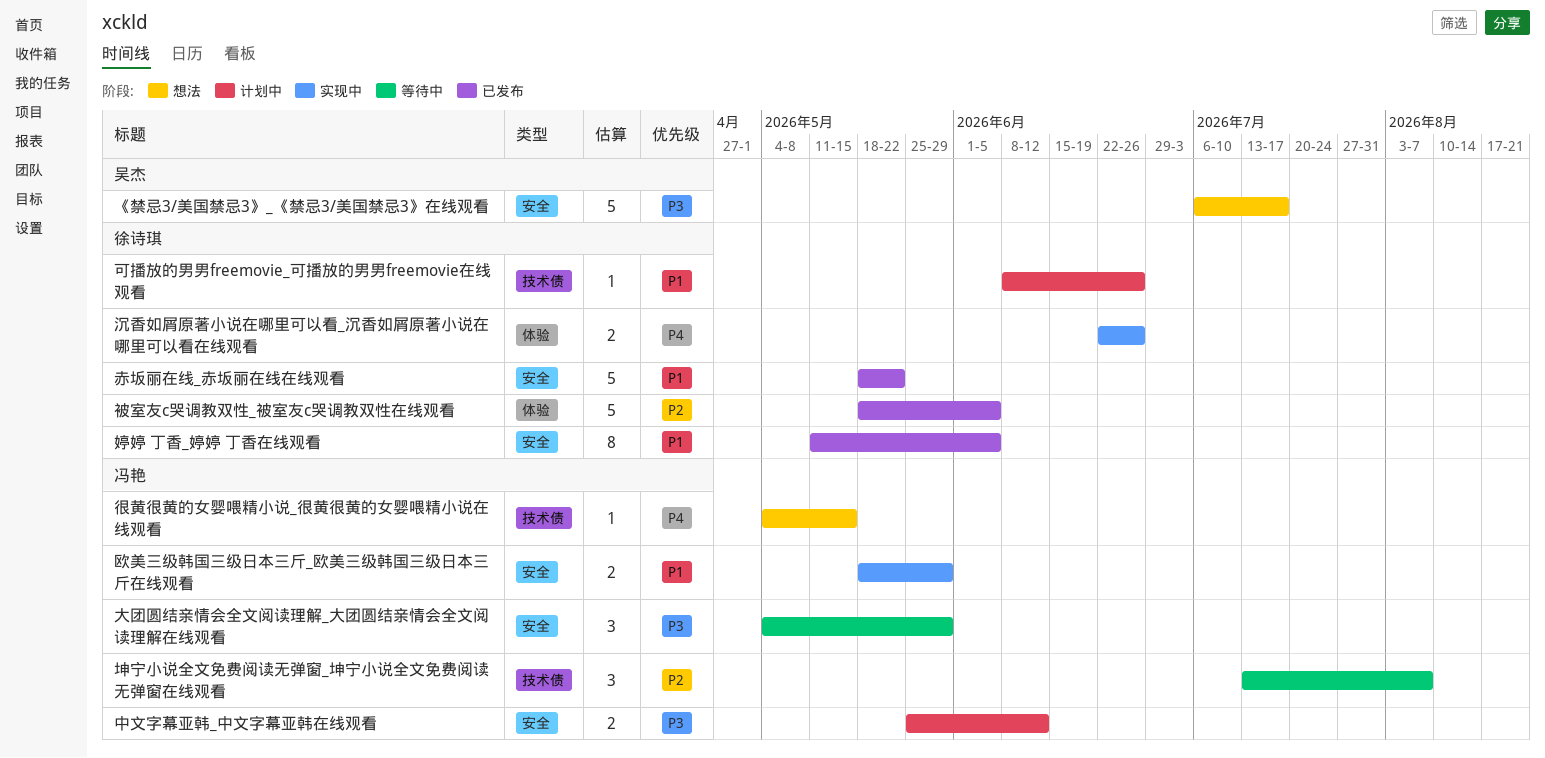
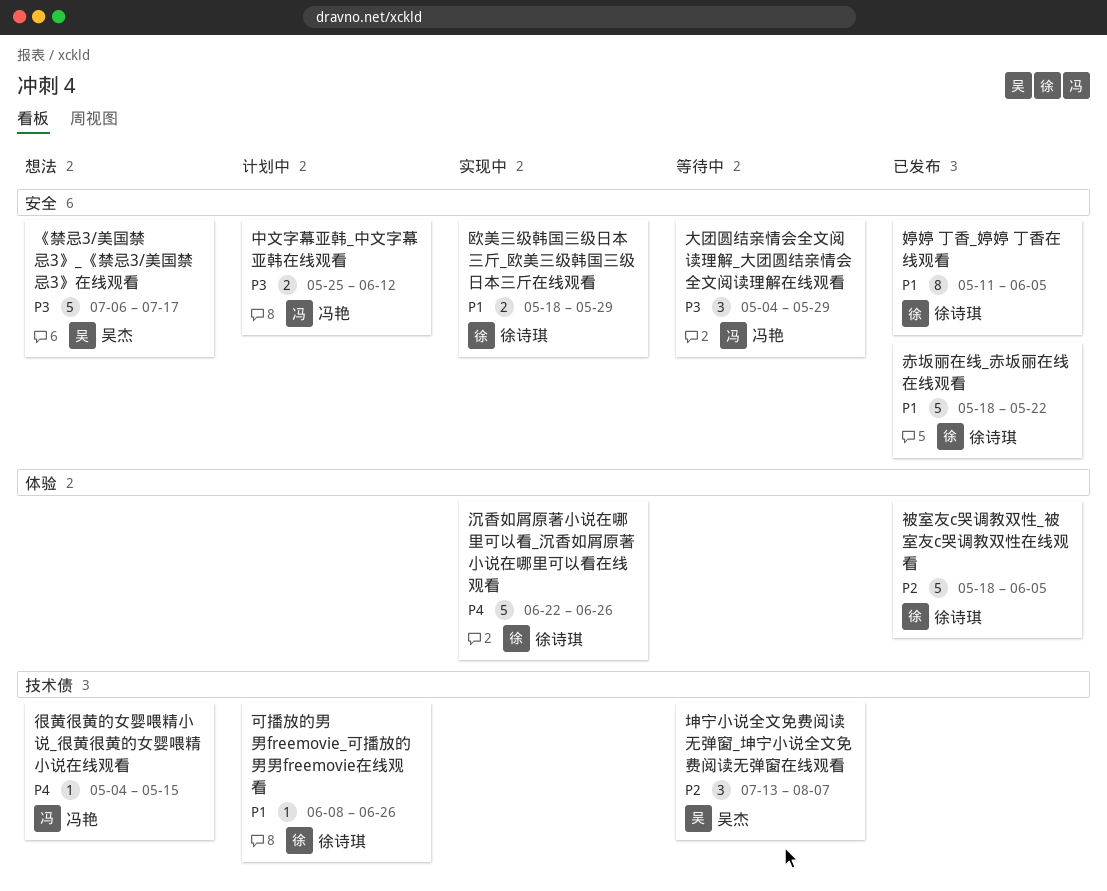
坤宁小说全文免费阅读无弹窗_坤宁小说全文免费阅读无弹窗在线观看, owner: 冯艳 -> 吴杰
欧美三级韩国三级日本三斤_欧美三级韩国三级日本三斤在线观看, owner: 冯艳 -> 徐诗琪
沉香如屑原著小说在哪里可以看_沉香如屑原著小说在哪里可以看在线观看, estimate: 2 -> 5

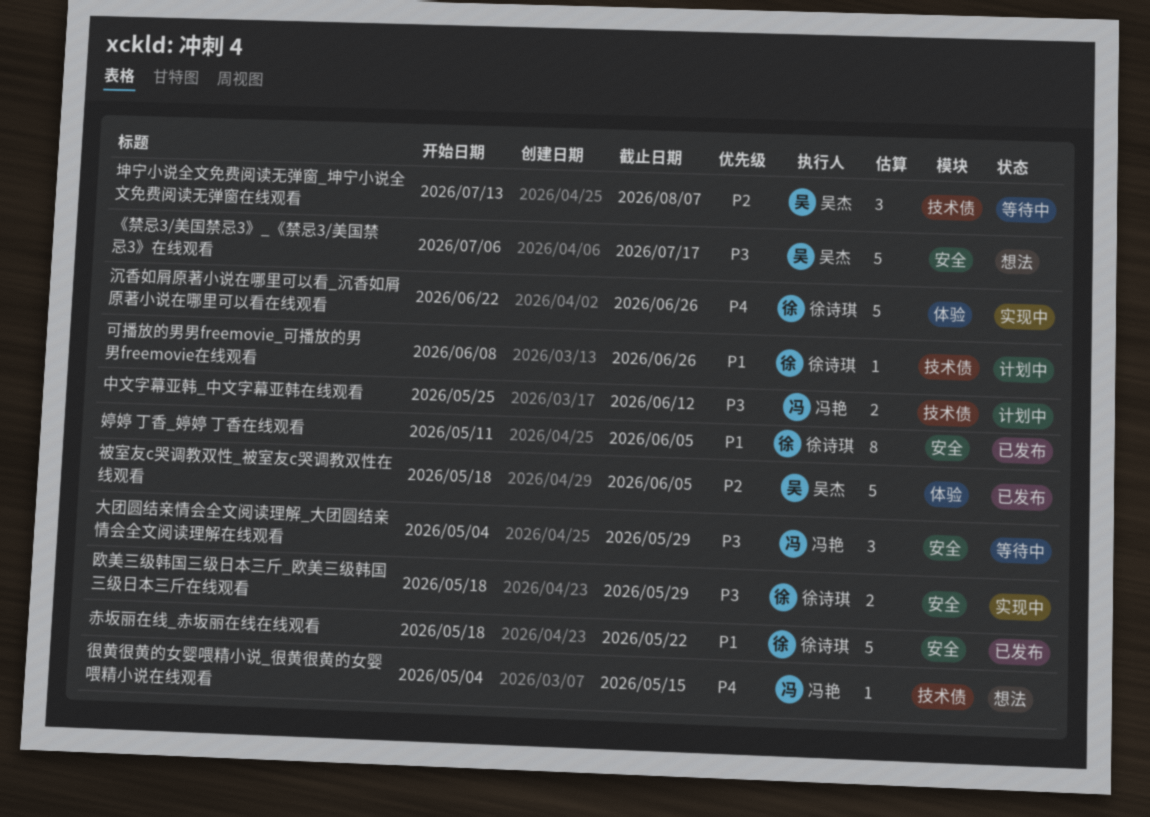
中文字幕亚韩_中文字幕亚韩在线观看, label: 安全 -> 技术债
欧美三级韩国三级日本三斤_欧美三级韩国三级日本三斤在线观看, priority: P1 -> P3
被室友c哭调教双性_被室友c哭调教双性在线观看, owner: 徐诗琪 -> 吴杰

